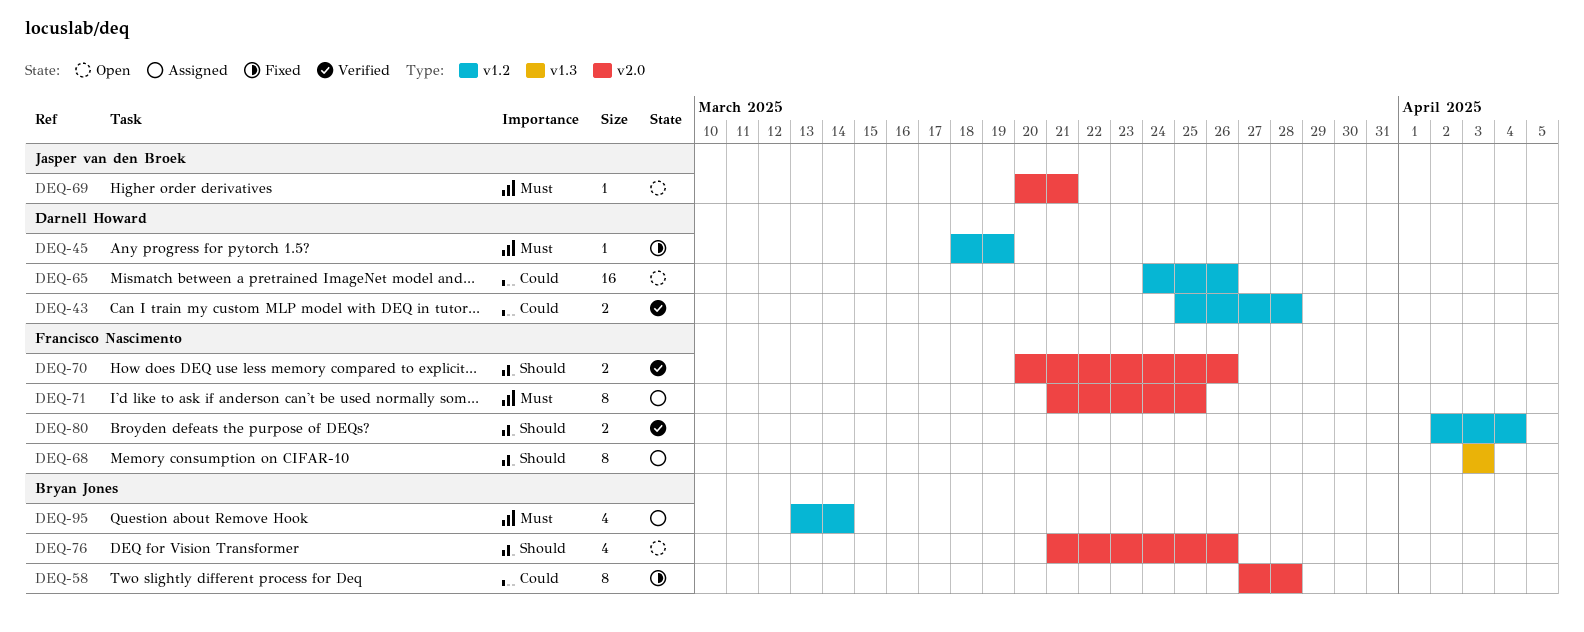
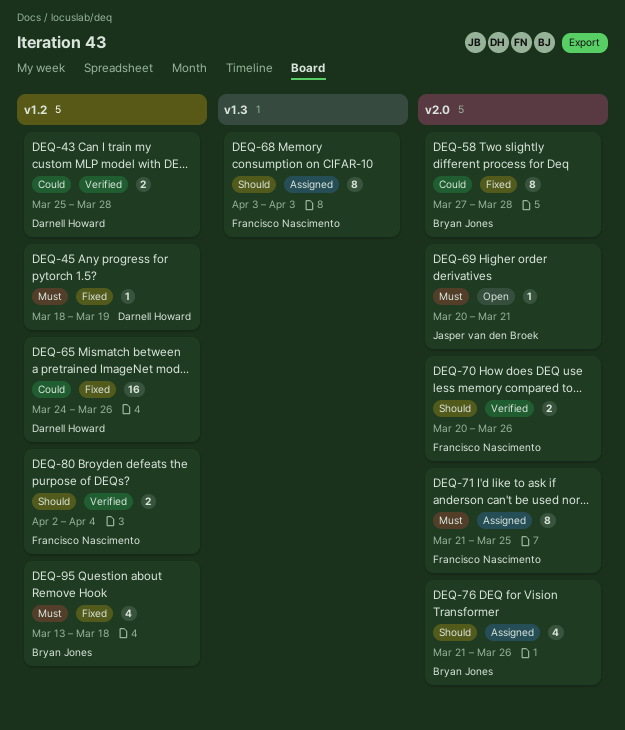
DEQ-65, status: Open -> Fixed
DEQ-76, status: Open -> Assigned
DEQ-95, status: Assigned -> Fixed
DEQ-95, due: Mar 14 -> Mar 18

